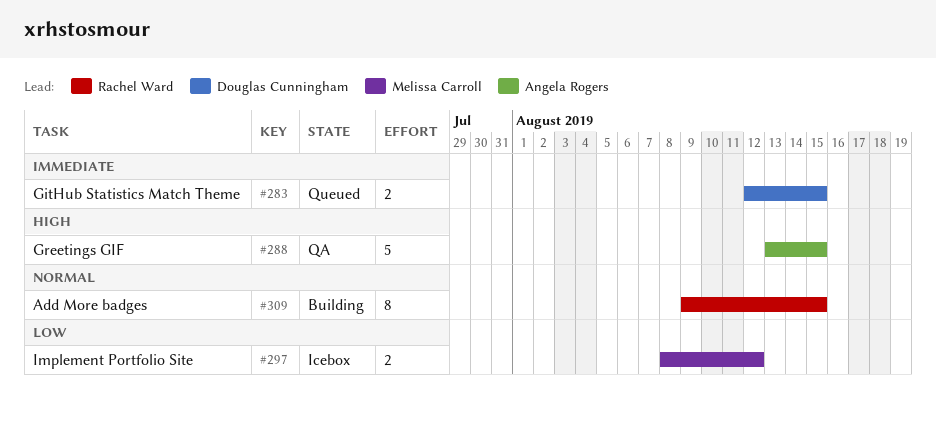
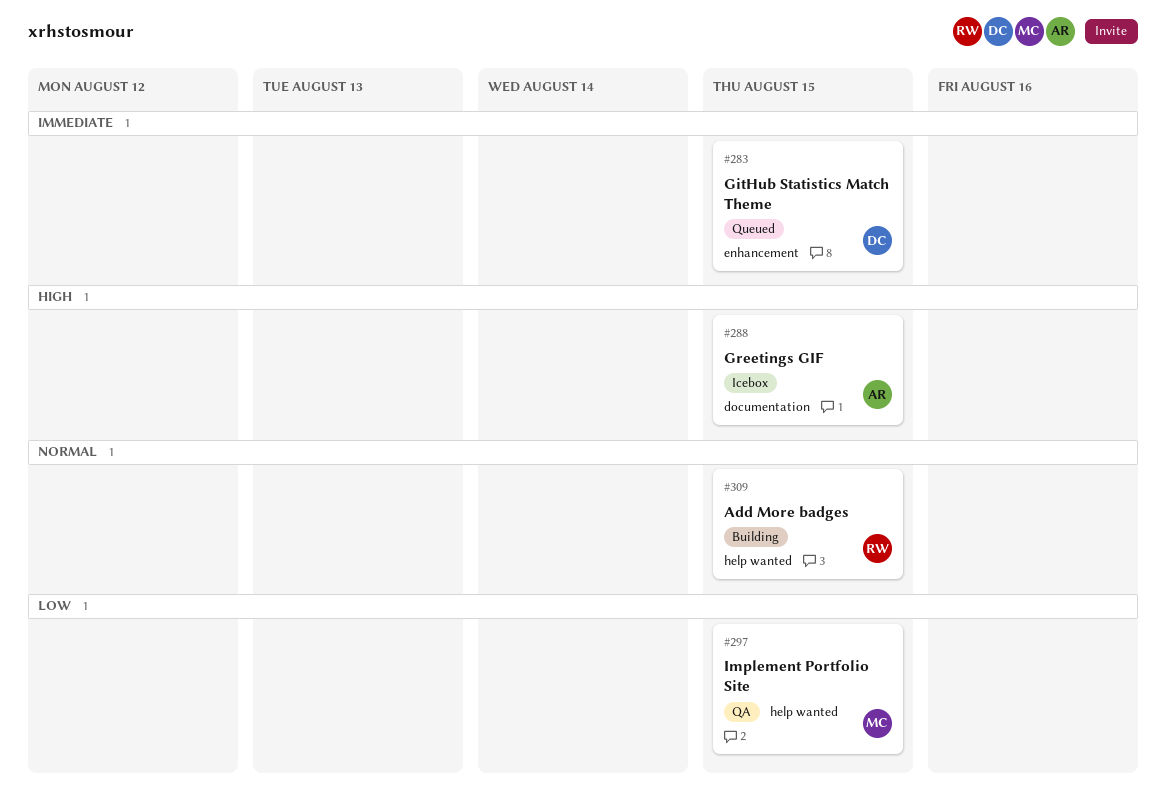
#288, status: QA -> Icebox
#297, status: Icebox -> QA
#297, due: Aug 12 -> Aug 15

